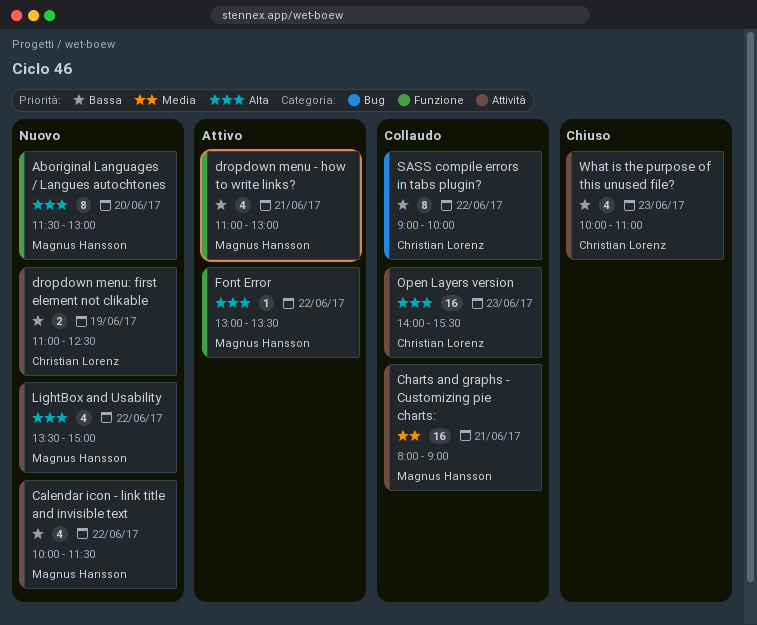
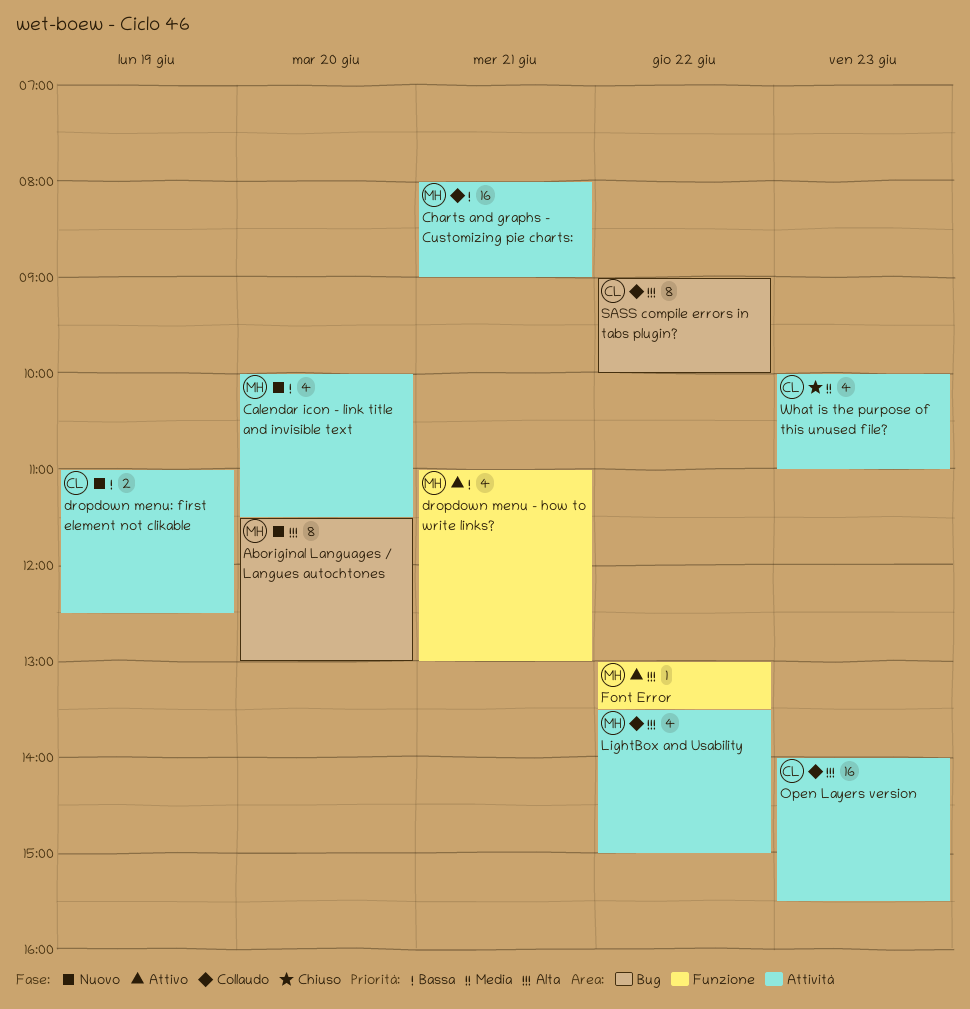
Aboriginal Languages / Langues autochtones, label: Funzione -> Bug
Calendar icon - link title and invisible text, day: Jun 22 -> Jun 20
Charts and graphs - Customizing pie charts:, priority: Media -> Bassa
LightBox and Usability, status: Nuovo -> Collaudo
SASS compile errors in tabs plugin?, priority: Bassa -> Alta
What is the purpose of this unused file?, priority: Bassa -> Media

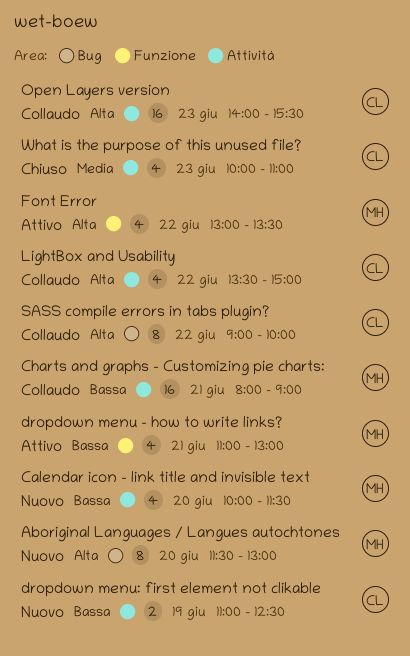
Font Error, estimate: 1 -> 4
LightBox and Usability, owner: MH -> CL

